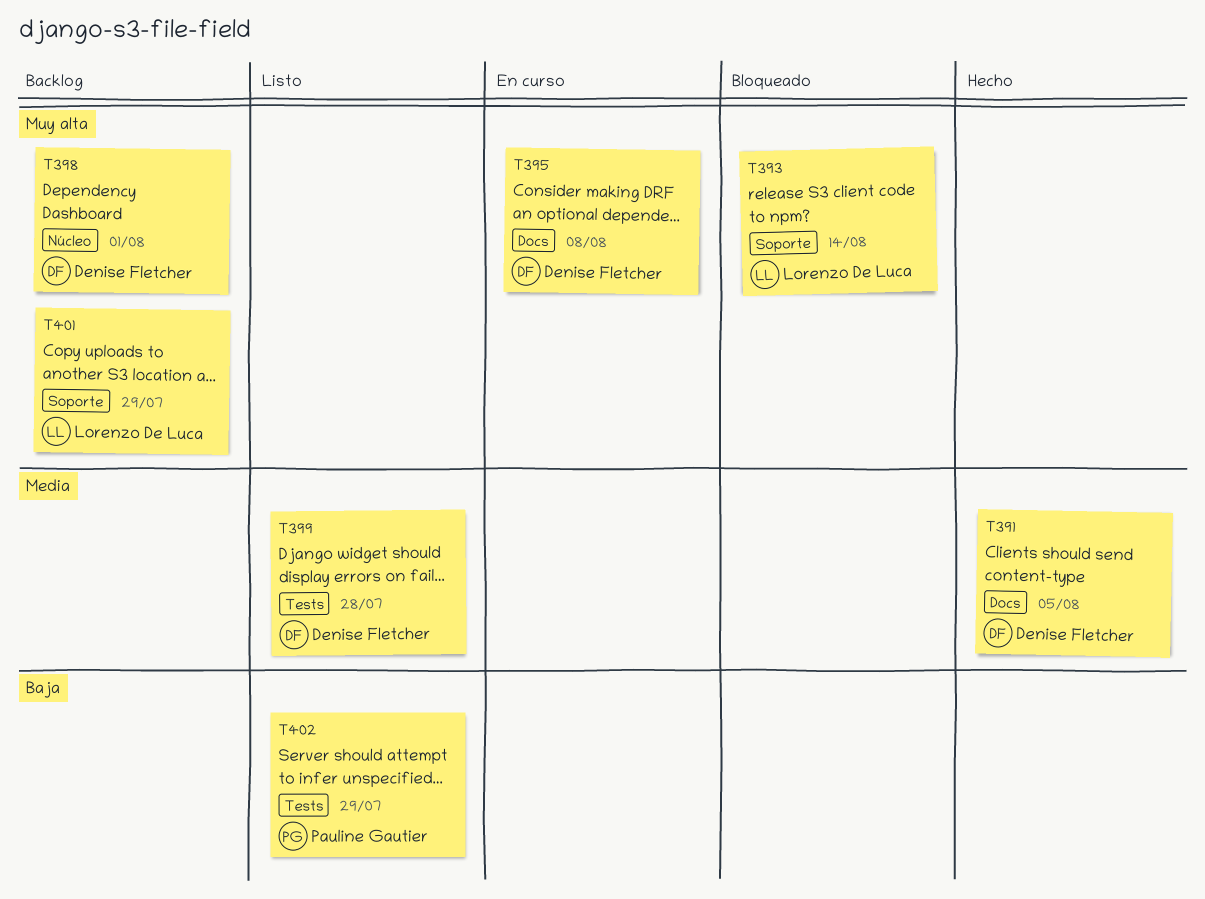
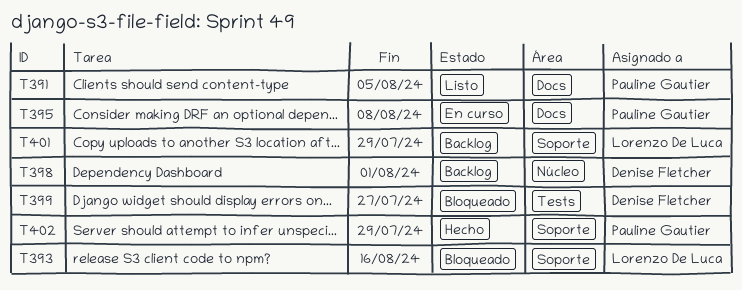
T391, status: Hecho -> Listo
T391, owner: Denise Fletcher -> Pauline Gautier
T393, due: Aug 14 -> Aug 16
T395, owner: Denise Fletcher -> Pauline Gautier
T399, status: Listo -> Bloqueado
T399, due: Jul 28 -> Jul 27
T402, status: Listo -> Hecho
T402, label: Tests -> Soporte

